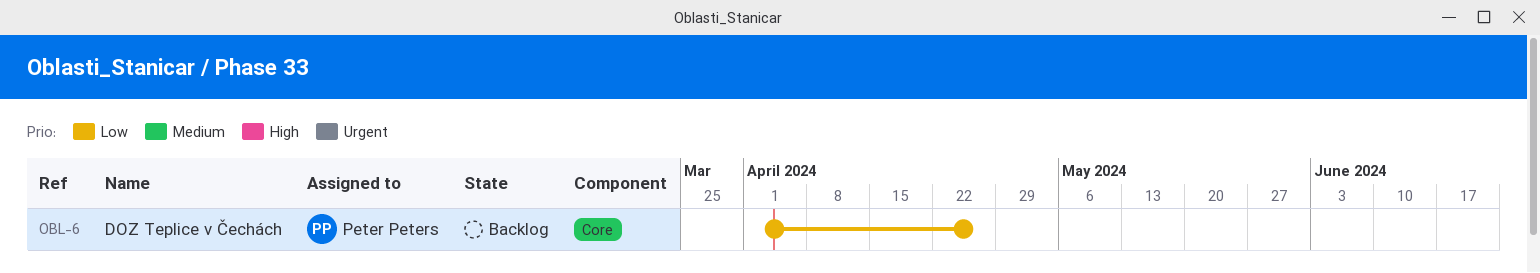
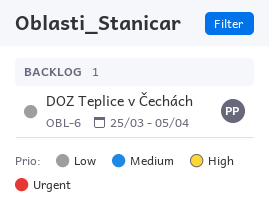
OBL-6, start: Apr 1 -> Mar 25
OBL-6, due: Apr 26 -> Apr 5

